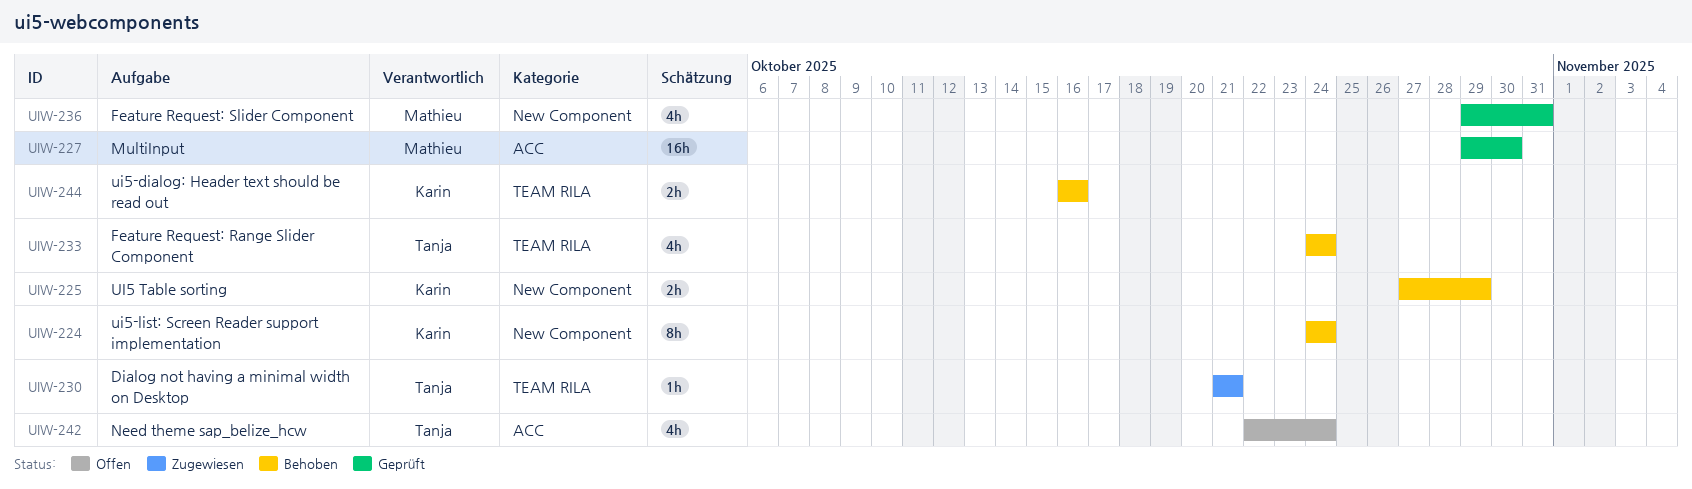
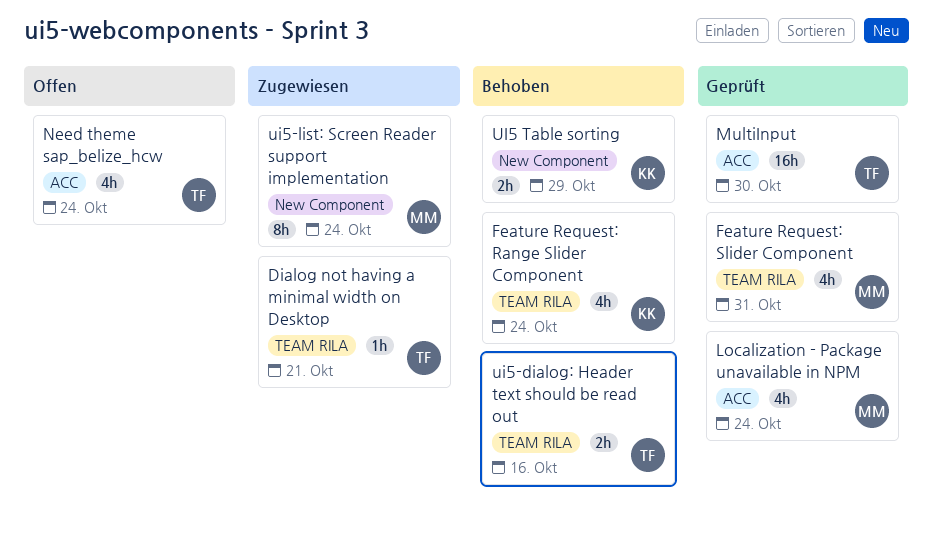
Feature Request: Range Slider Component, owner: Tanja -> Karin
Feature Request: Slider Component, label: New Component -> TEAM RILA
Localization - Package unavailable in NPM: none -> present
MultiInput, owner: Mathieu -> Tanja
ui5-dialog: Header text should be read out, owner: Karin -> Tanja
ui5-list: Screen Reader support implementation, status: Behoben -> Zugewiesen
ui5-list: Screen Reader support implementation, owner: Karin -> Mathieu

